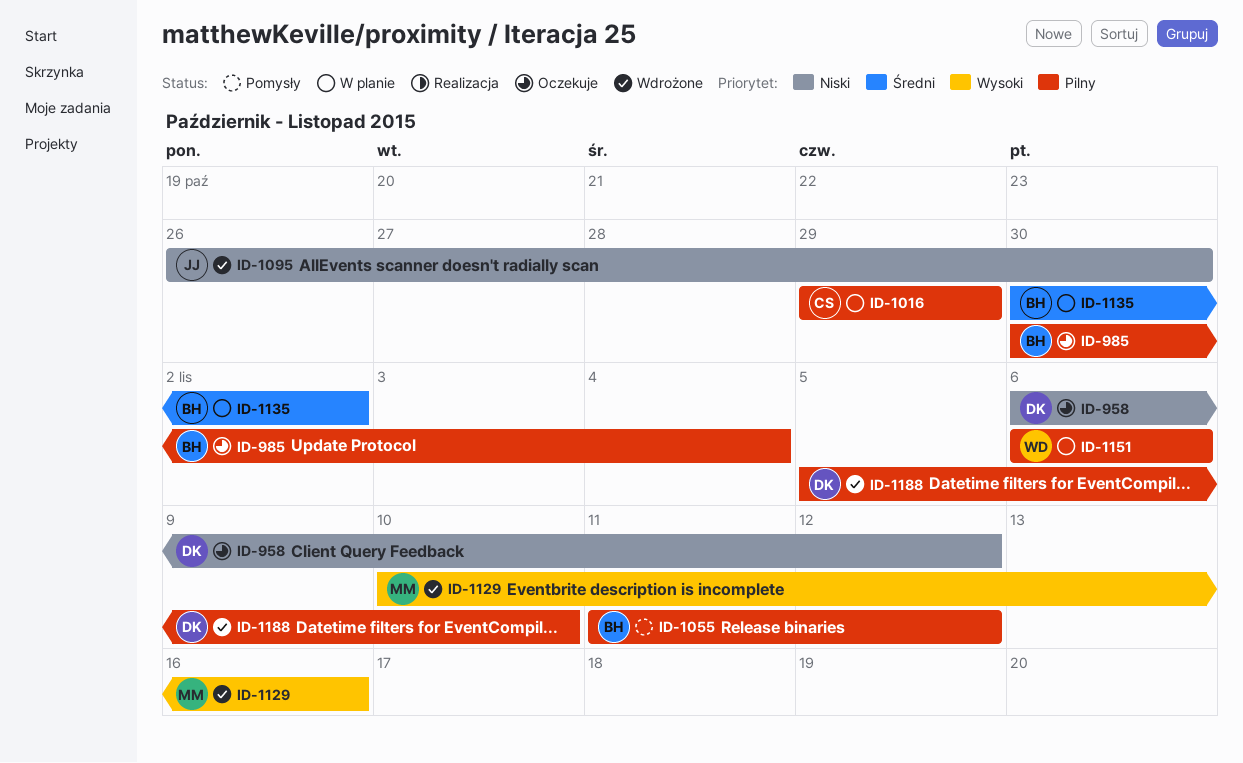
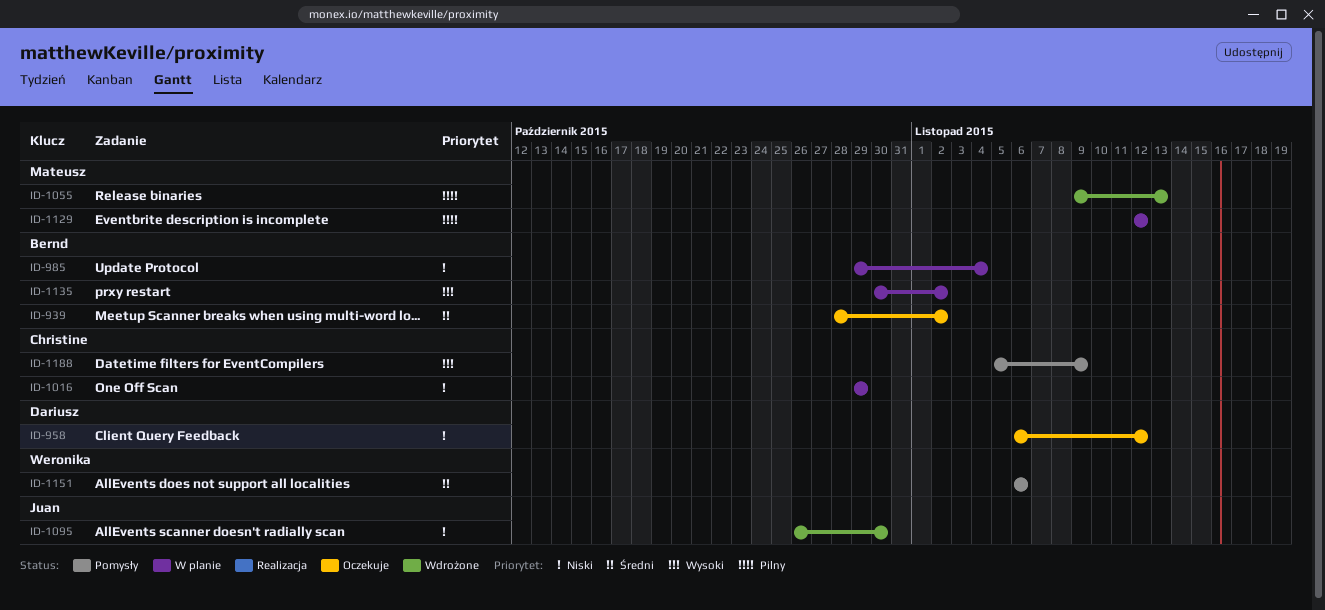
ID-939: none -> present
ID-985, status: Oczekuje -> W planie
ID-985, priority: Pilny -> Niski
ID-985, start: Oct 30 -> Oct 29
ID-1016, priority: Pilny -> Niski
ID-1055, status: Pomysły -> Wdrożone
ID-1055, owner: Bernd -> Mateusz
ID-1055, start: Nov 11 -> Nov 9
ID-1055, due: Nov 12 -> Nov 13
ID-1129, status: Wdrożone -> W planie
ID-1129, priority: Wysoki -> Pilny
ID-1129, start: Nov 10 -> Nov 12
ID-1129, due: Nov 16 -> Nov 12
ID-1135, priority: Średni -> Wysoki
ID-1151, status: W planie -> Pomysły
ID-1151, priority: Pilny -> Średni
ID-1188, status: Wdrożone -> Pomysły
ID-1188, owner: Dariusz -> Christine
ID-1188, priority: Pilny -> Wysoki
ID-1188, due: Nov 10 -> Nov 9

